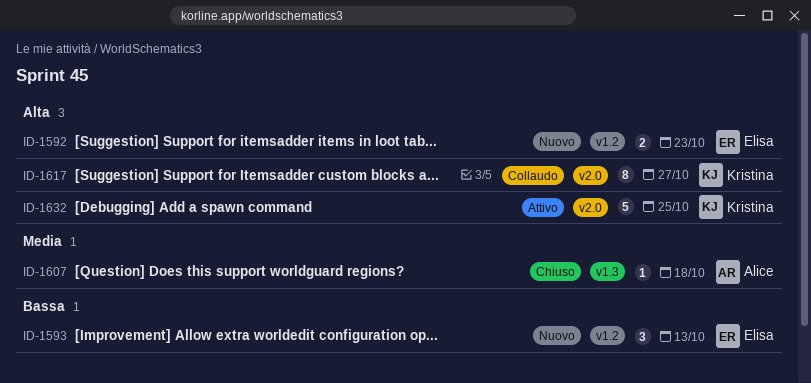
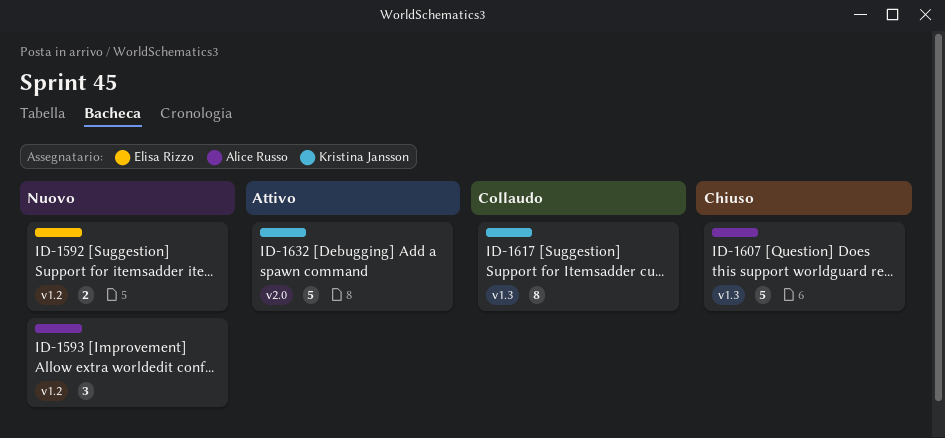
ID-1593, owner: Elisa Rizzo -> Alice Russo
ID-1607, estimate: 1 -> 5
ID-1617, label: v2.0 -> v1.3

